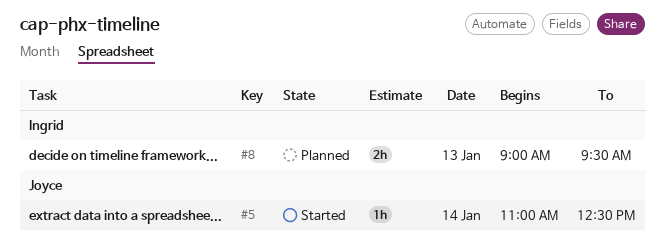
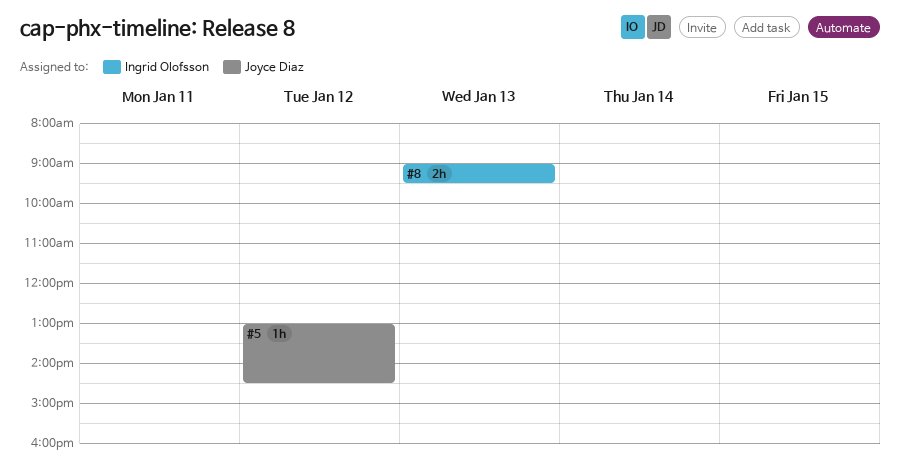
#5, day: Jan 14 -> Jan 12
#5, begins: 11:00 -> 13:00
#5, ends: 12:30 -> 14:30

